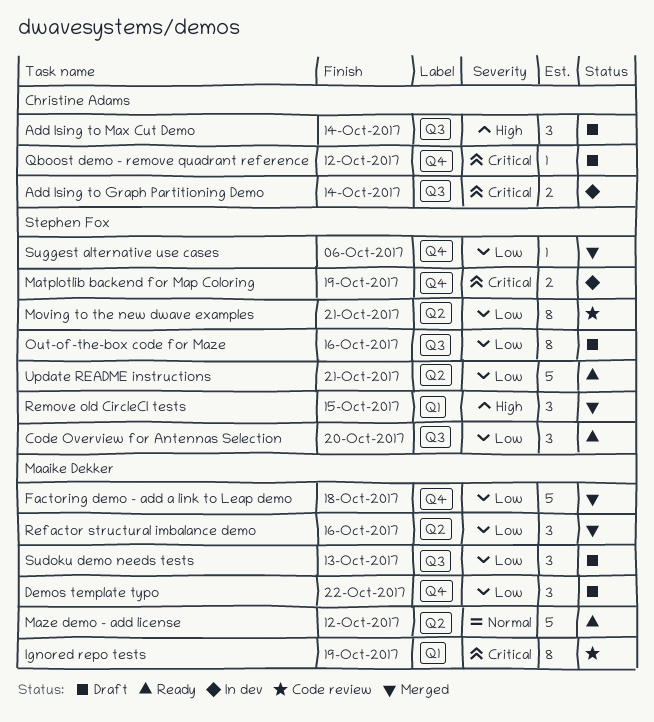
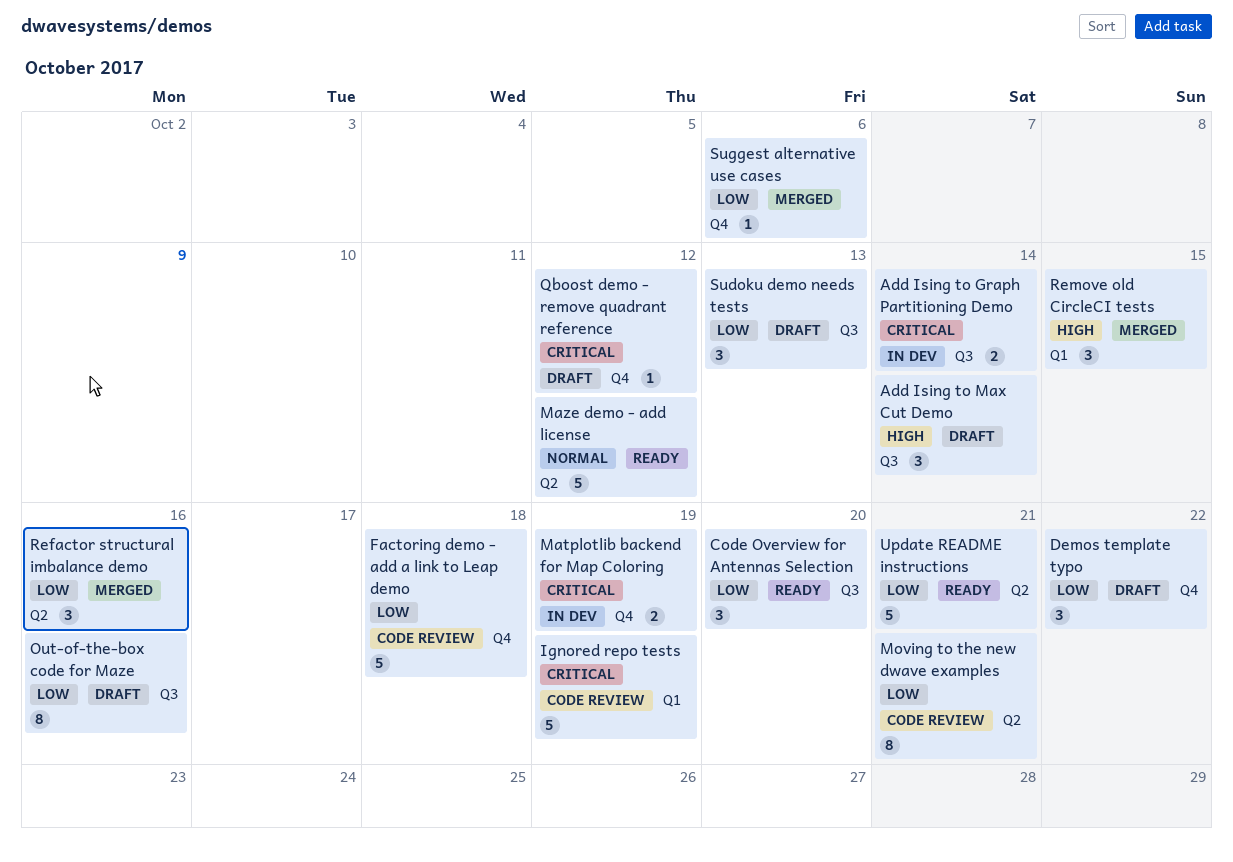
Factoring demo - add a link to Leap demo, status: Merged -> Code review
Ignored repo tests, estimate: 8 -> 5

